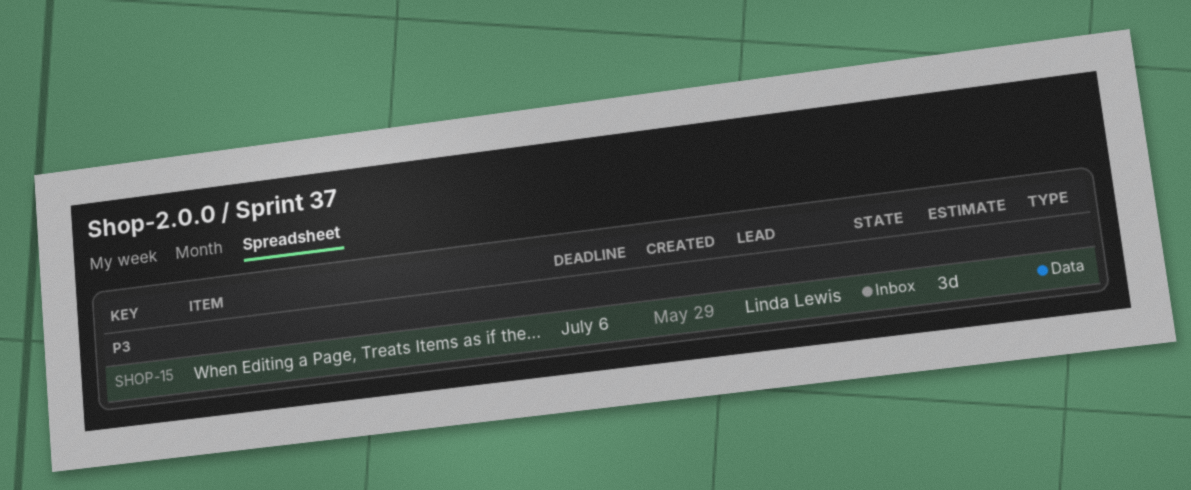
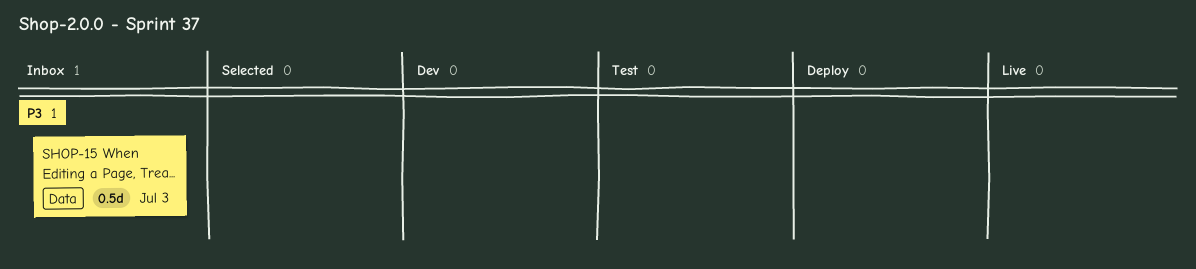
SHOP-15, estimate: 3d -> 0.5d
SHOP-15, due: Jul 6 -> Jul 3

